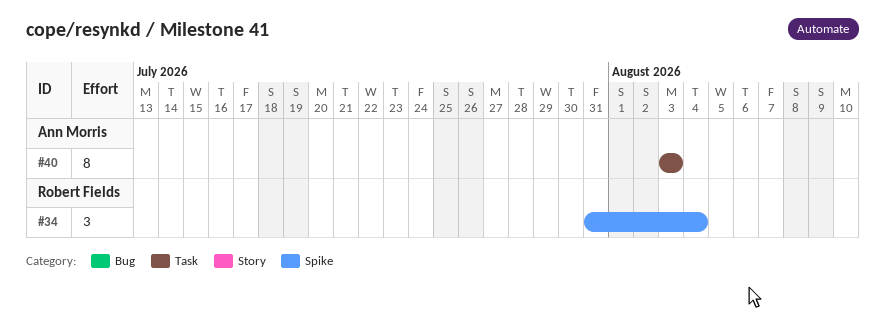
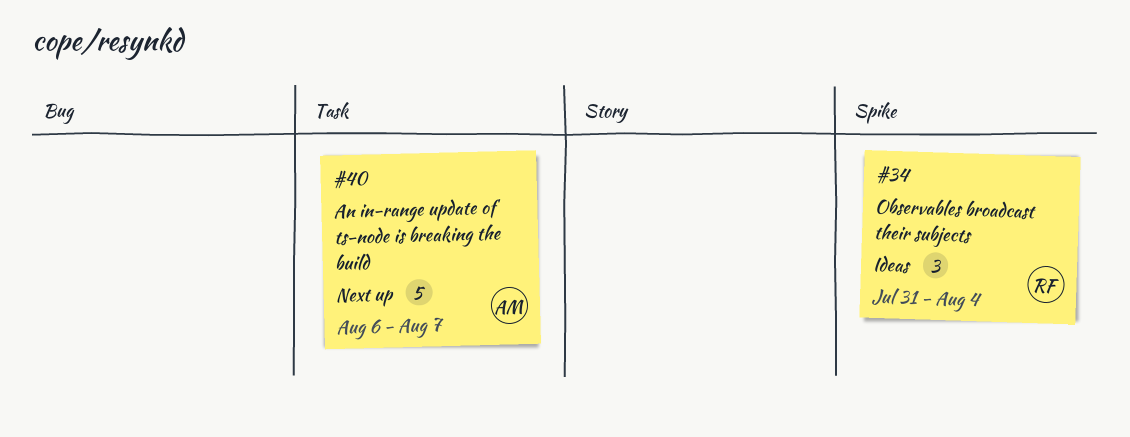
#40, estimate: 8 -> 5
#40, start: Aug 3 -> Aug 6
#40, due: Aug 3 -> Aug 7

